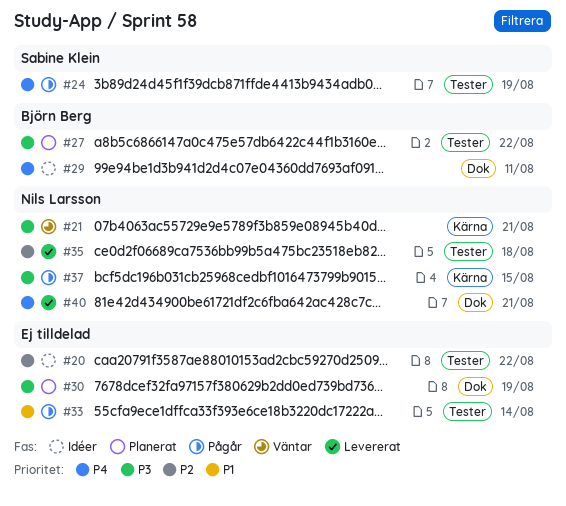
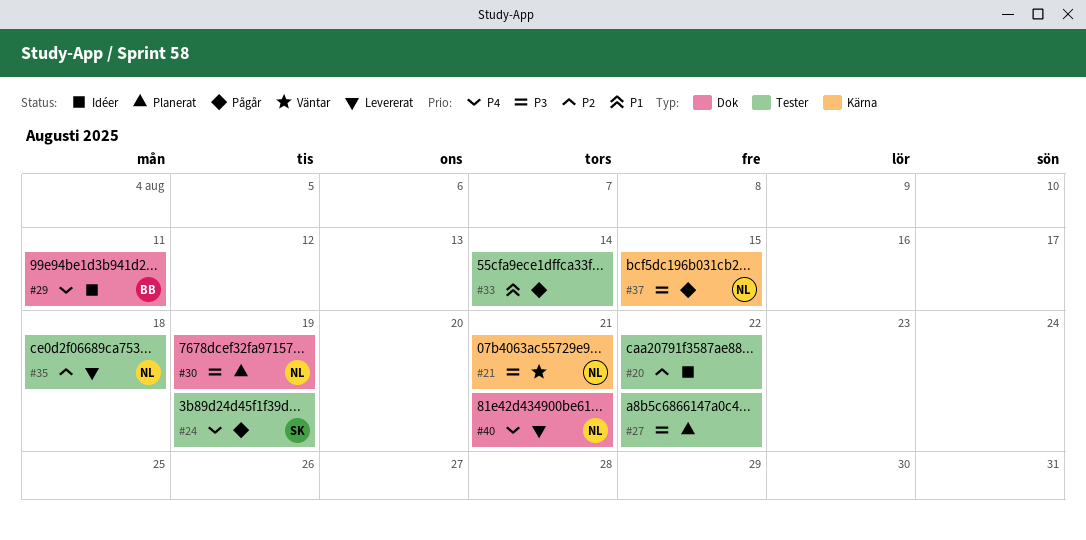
#27, owner: Björn Berg -> none
#30, owner: none -> Nils Larsson

